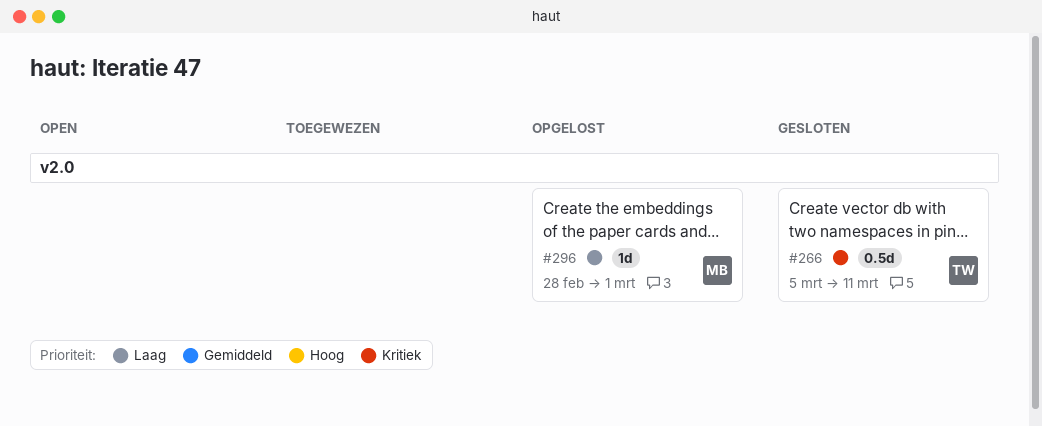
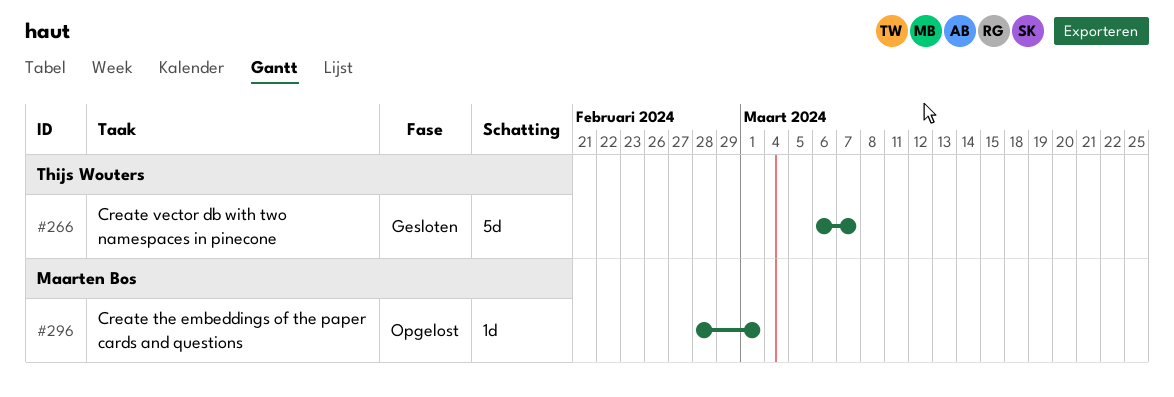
#266, estimate: 0.5d -> 5d
#266, start: Mar 5 -> Mar 6
#266, due: Mar 11 -> Mar 7

